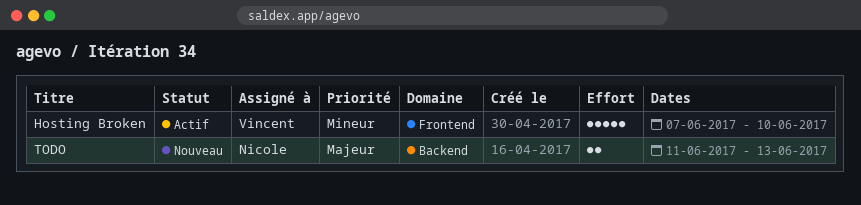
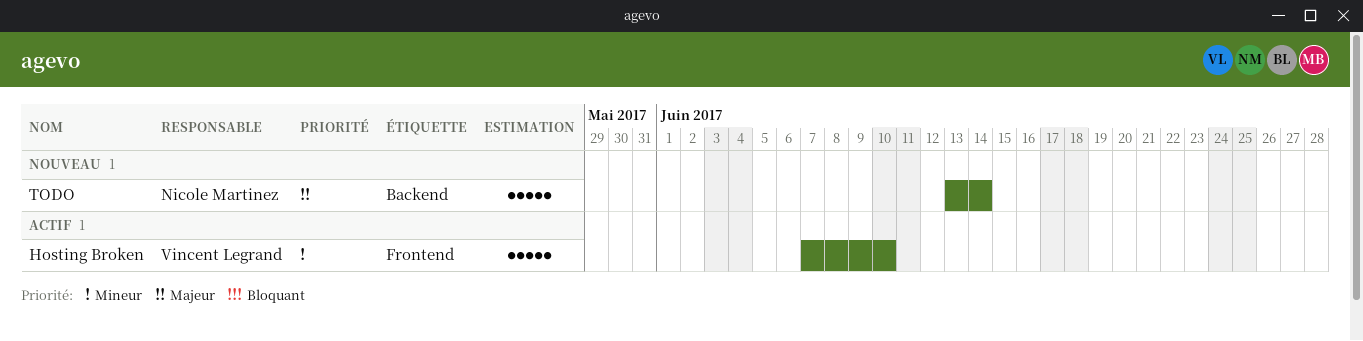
TODO, estimate: 2 -> 5
TODO, start: Jun 11 -> Jun 13
TODO, due: Jun 13 -> Jun 14

